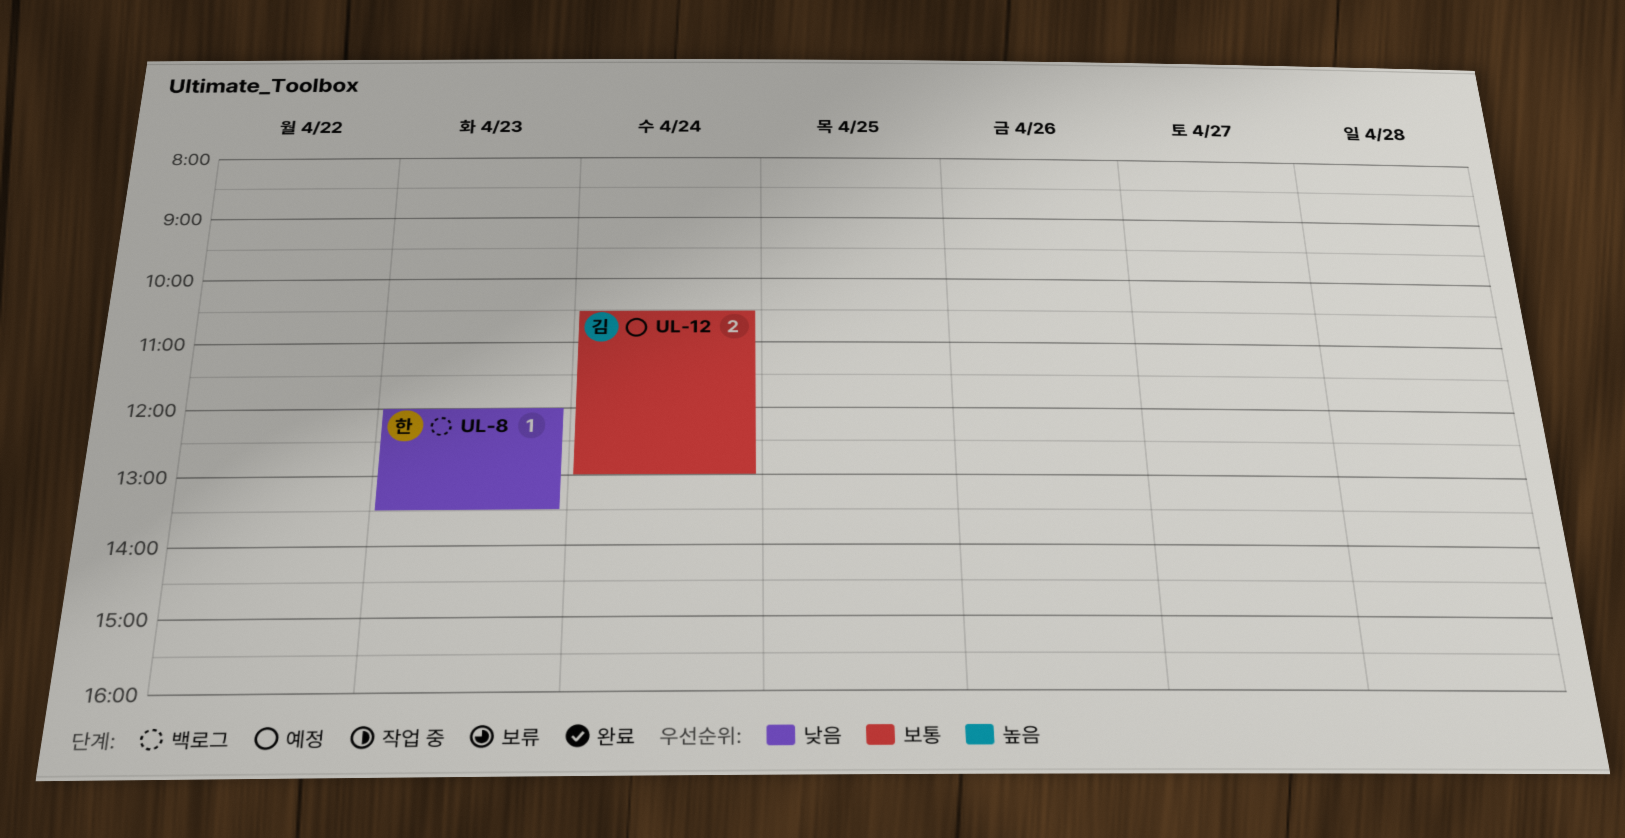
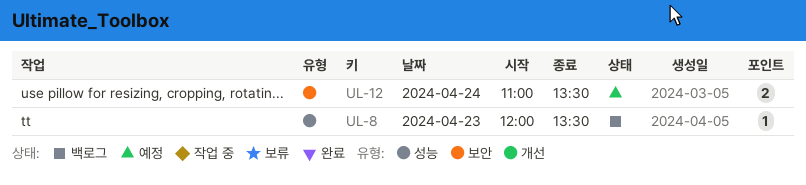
UL-12, begins: 10:30 -> 11:00
UL-12, ends: 13:00 -> 13:30

